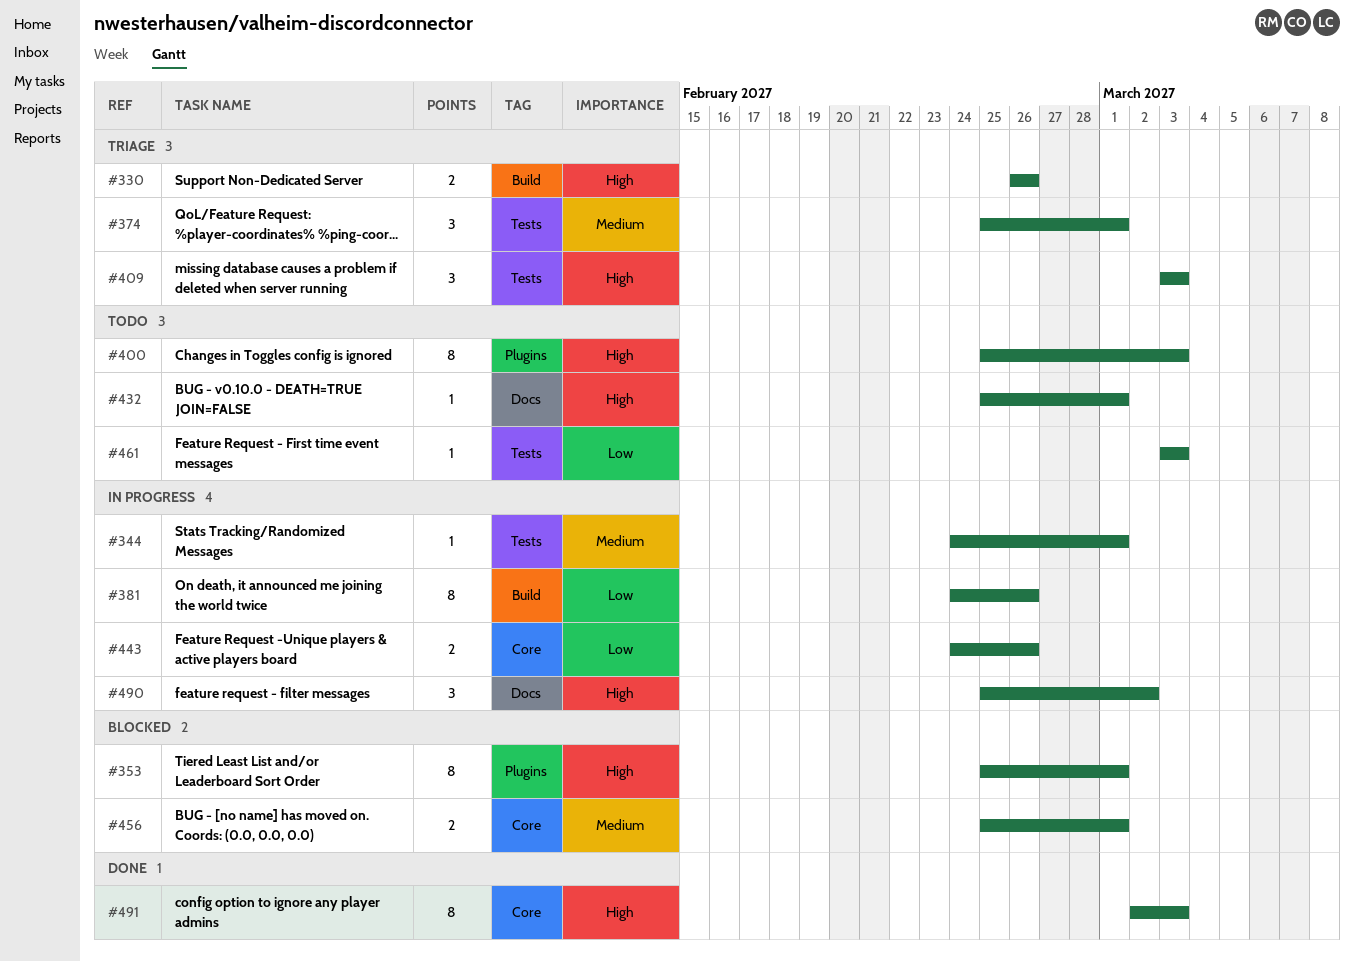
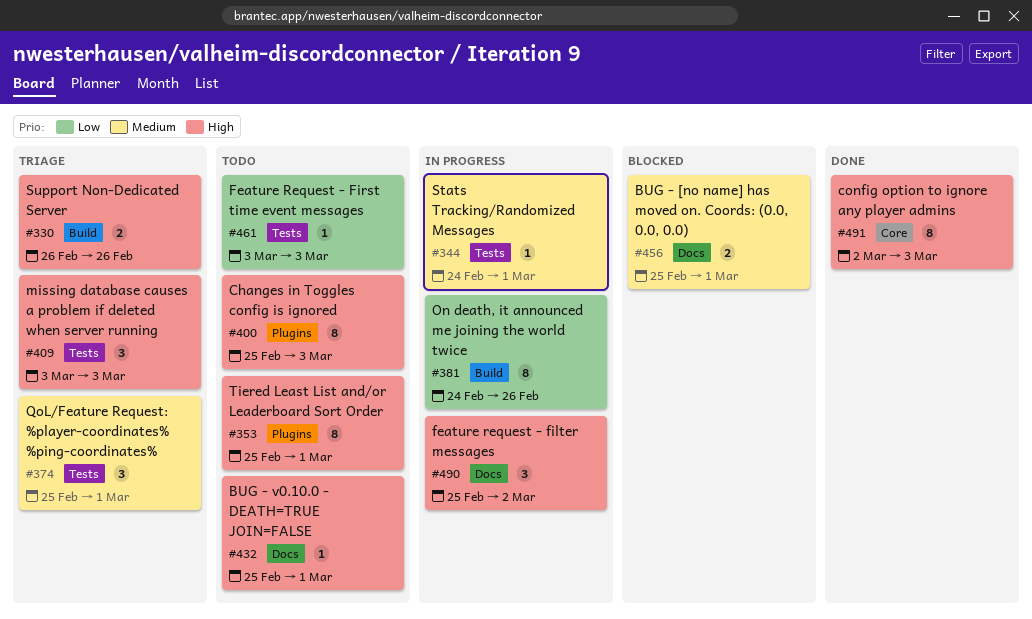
#353, status: Blocked -> Todo
#443: present -> none
#456, label: Core -> Docs

